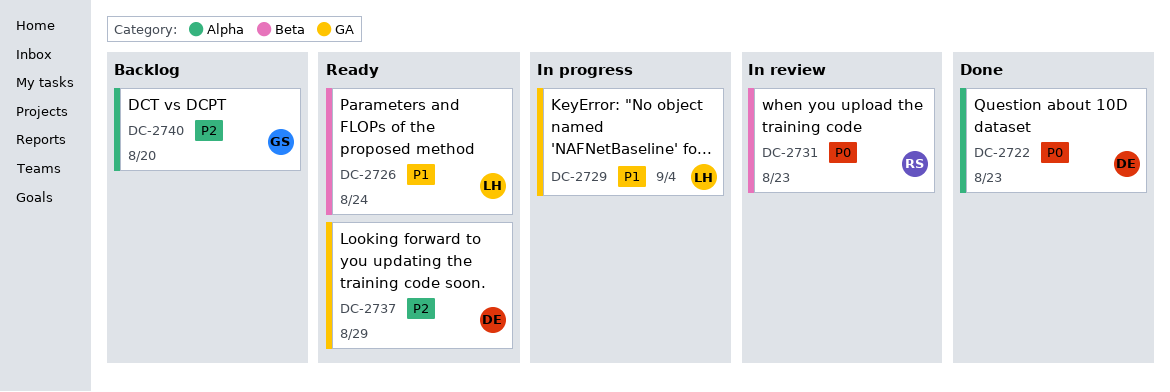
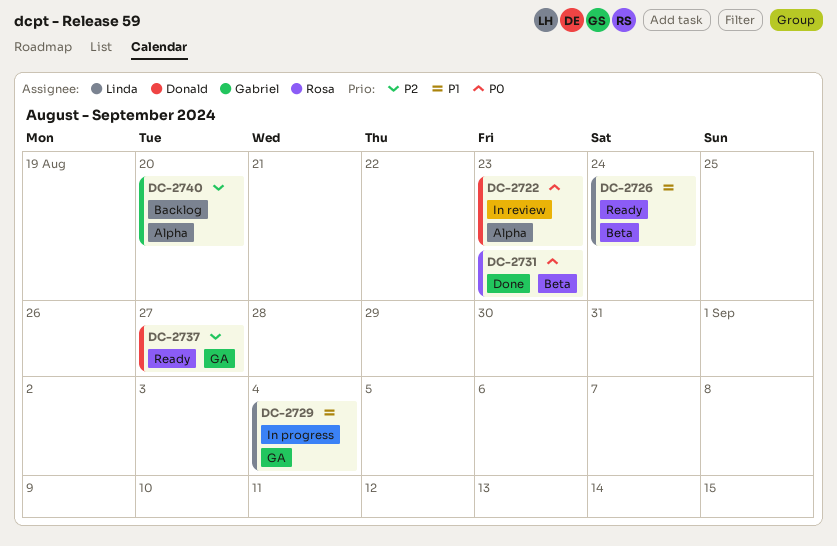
DC-2722, status: Done -> In review
DC-2731, status: In review -> Done
DC-2737, due: Aug 29 -> Aug 27

